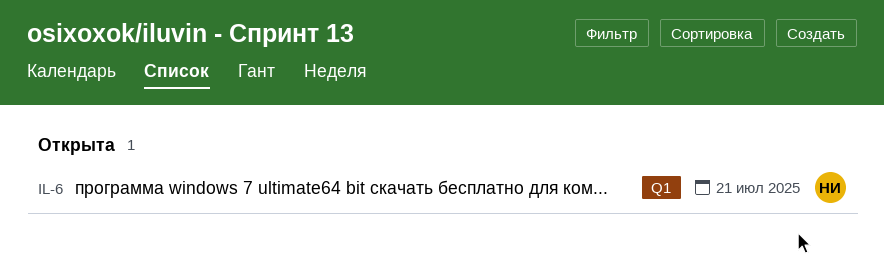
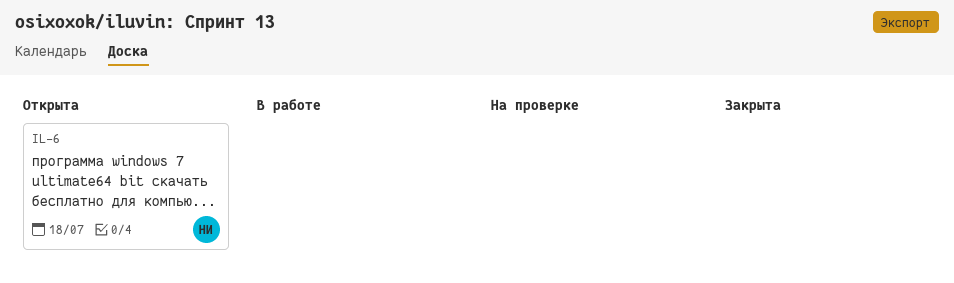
IL-6, due: Jul 21 -> Jul 18

